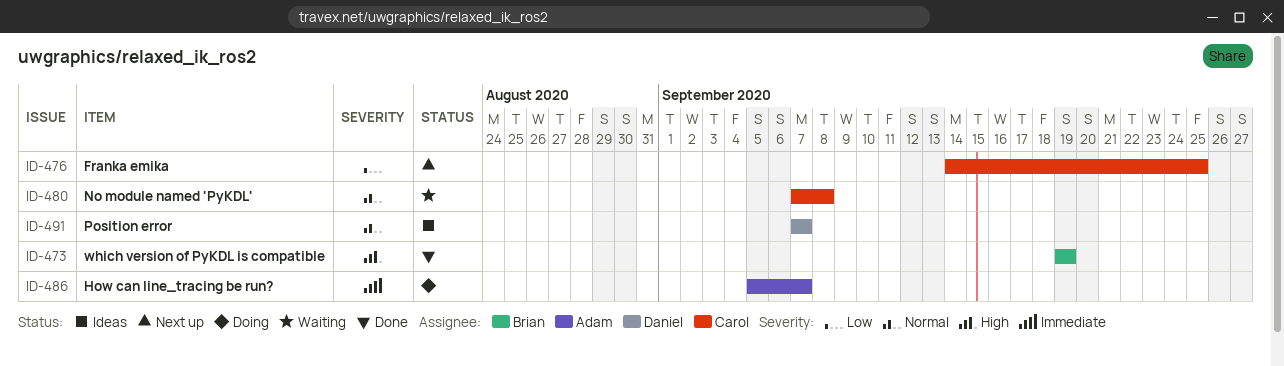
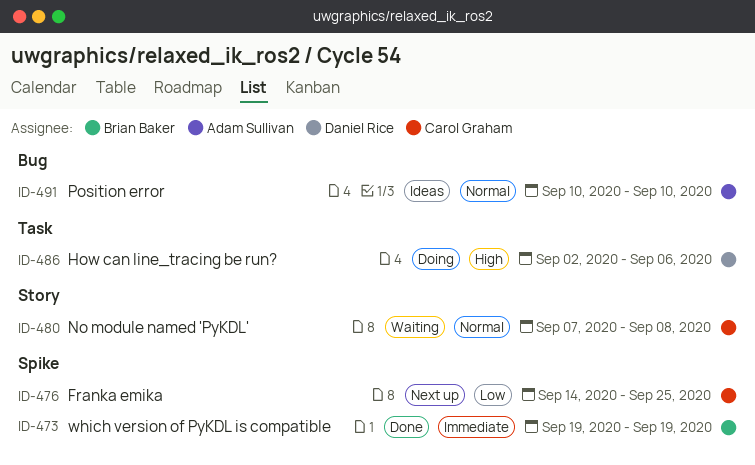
ID-473, priority: High -> Immediate
ID-486, owner: Adam Sullivan -> Daniel Rice
ID-486, priority: Immediate -> High
ID-486, start: Sep 5 -> Sep 2
ID-486, due: Sep 7 -> Sep 6
ID-491, owner: Daniel Rice -> Adam Sullivan
ID-491, start: Sep 7 -> Sep 10
ID-491, due: Sep 7 -> Sep 10

